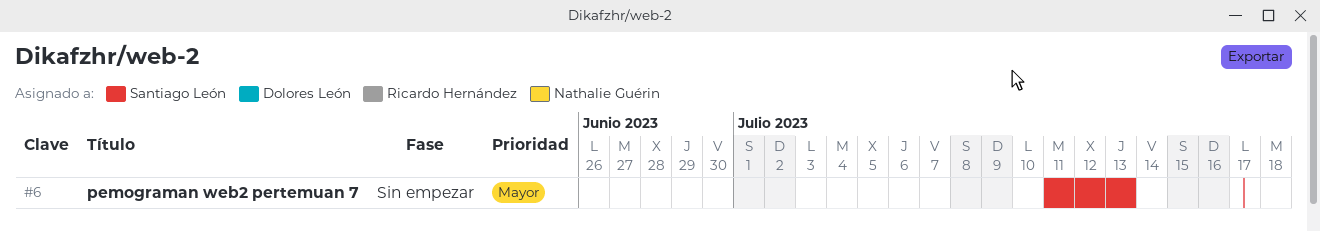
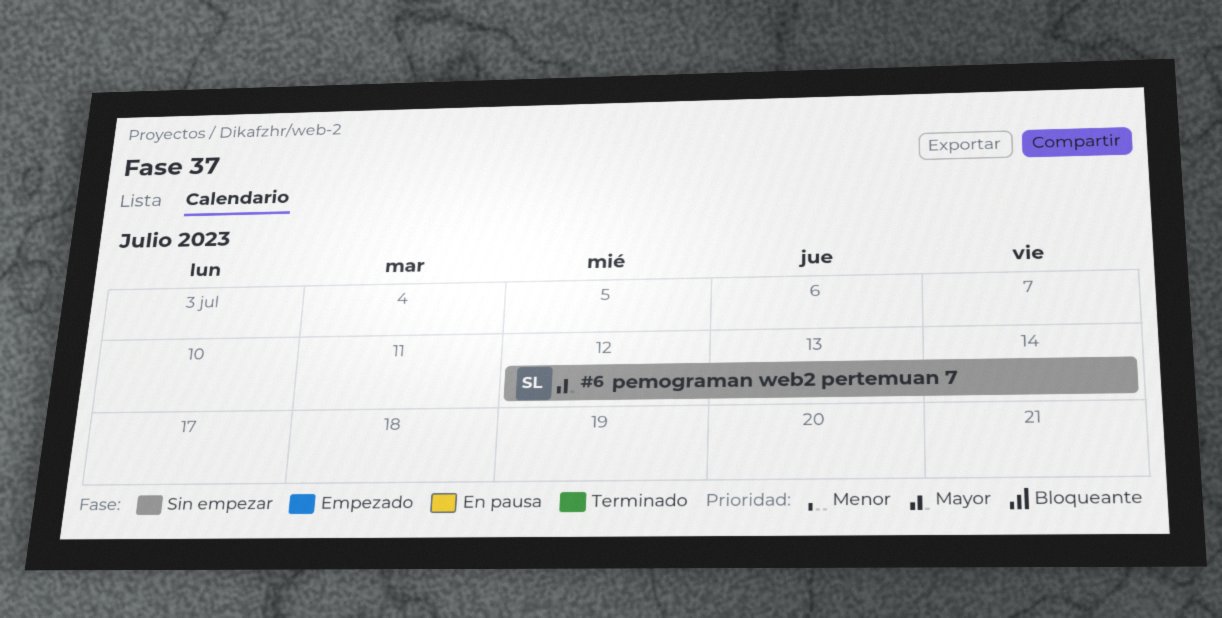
#6, start: Jul 11 -> Jul 12
#6, due: Jul 13 -> Jul 14

